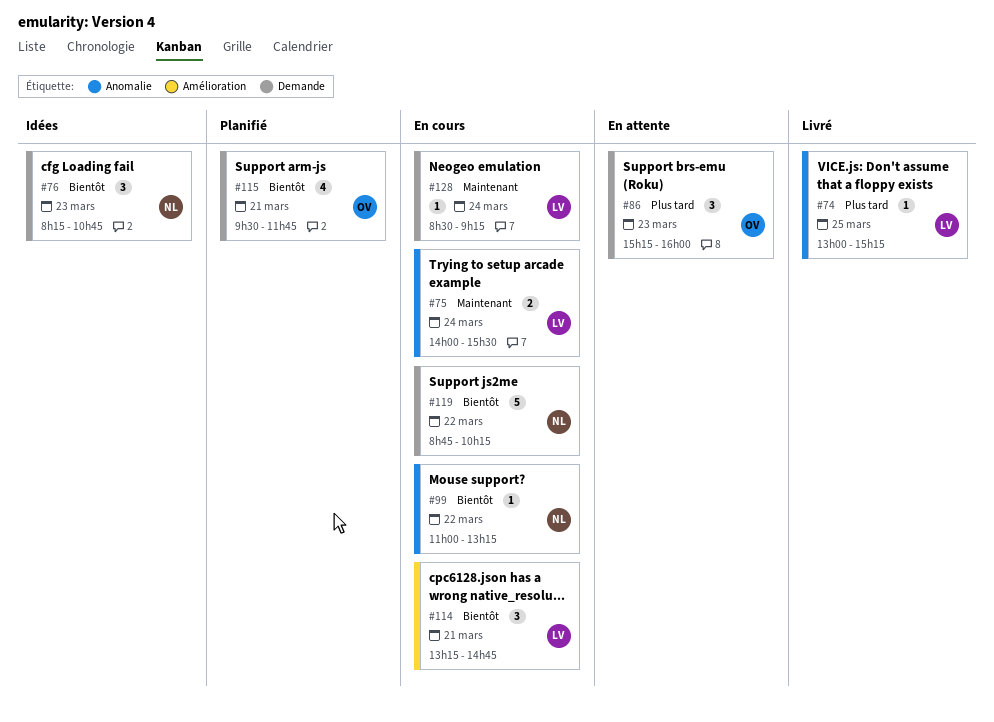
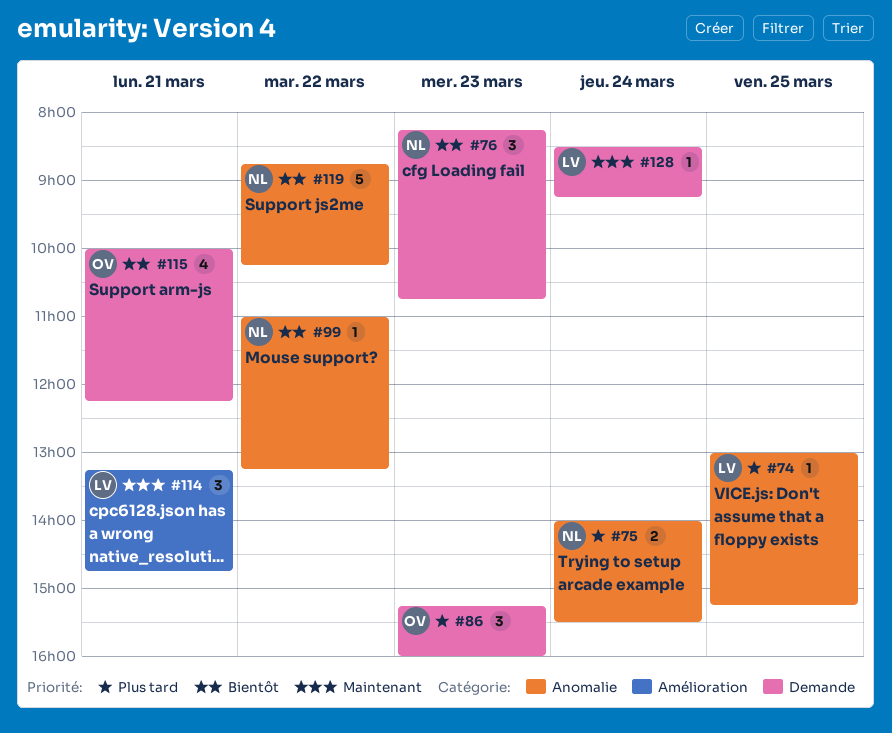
#75, owner: LV -> NL
#75, priority: Maintenant -> Plus tard
#114, priority: Bientôt -> Maintenant
#115, begins: 09:30 -> 10:00
#115, ends: 11:45 -> 12:15
#119, label: Demande -> Anomalie

